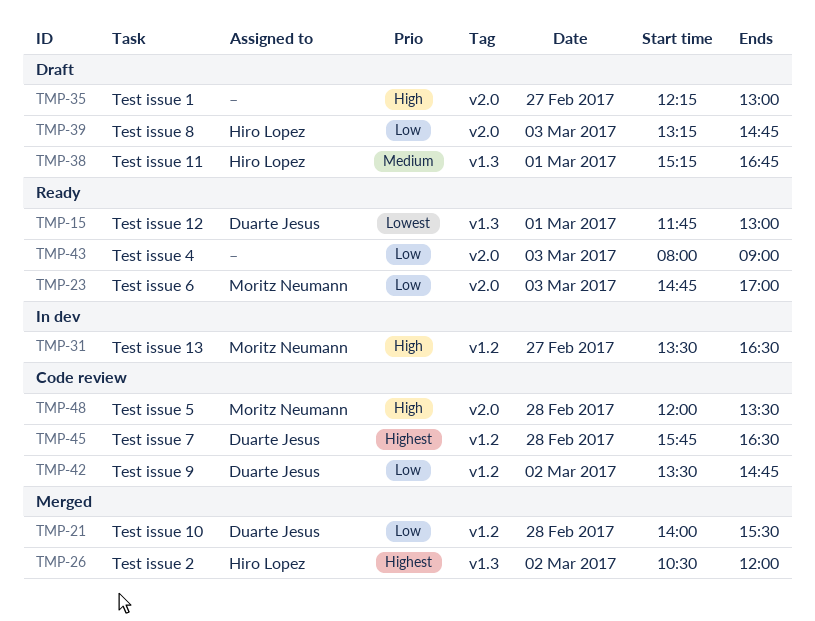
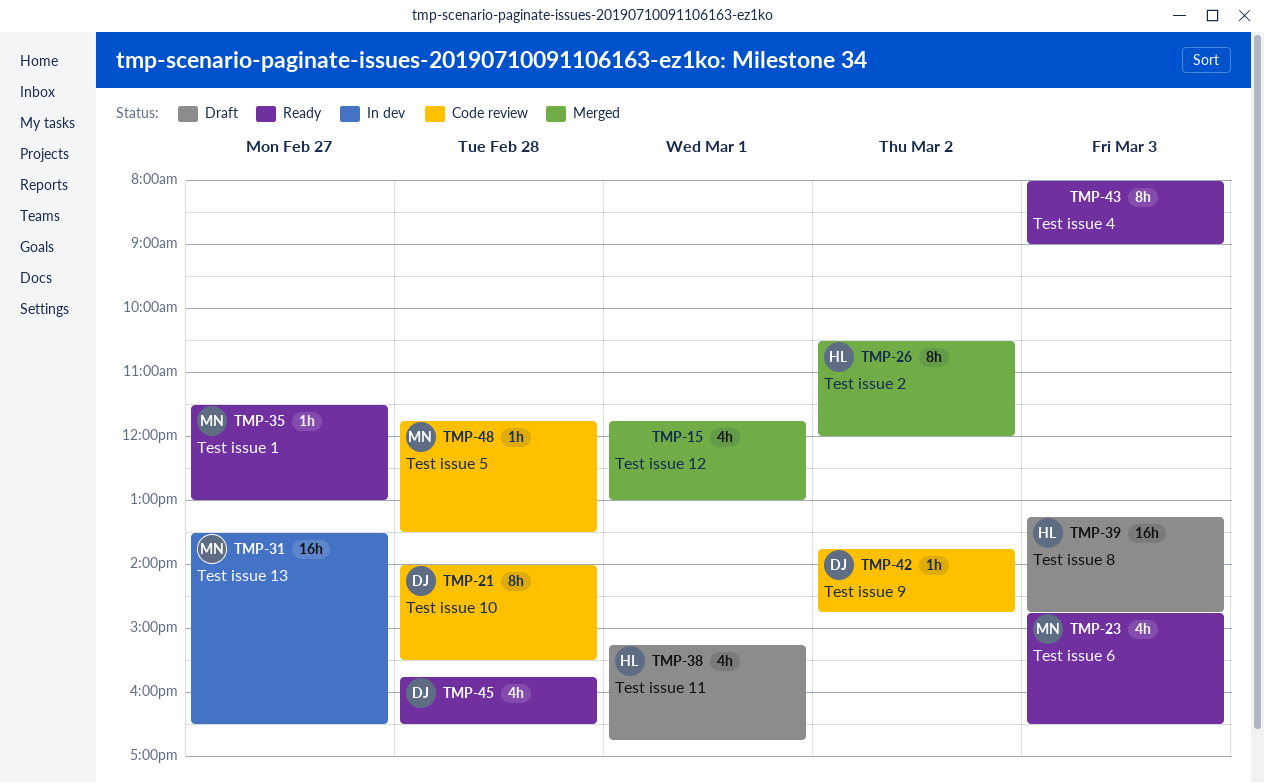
TMP-15, status: Ready -> Merged
TMP-15, owner: Duarte Jesus -> none
TMP-21, status: Merged -> Code review
TMP-23, ends: 17:00 -> 16:30
TMP-35, status: Draft -> Ready
TMP-35, owner: none -> Moritz Neumann
TMP-35, begins: 12:15 -> 11:30
TMP-42, begins: 13:30 -> 13:45
TMP-45, status: Code review -> Ready
TMP-48, begins: 12:00 -> 11:45

